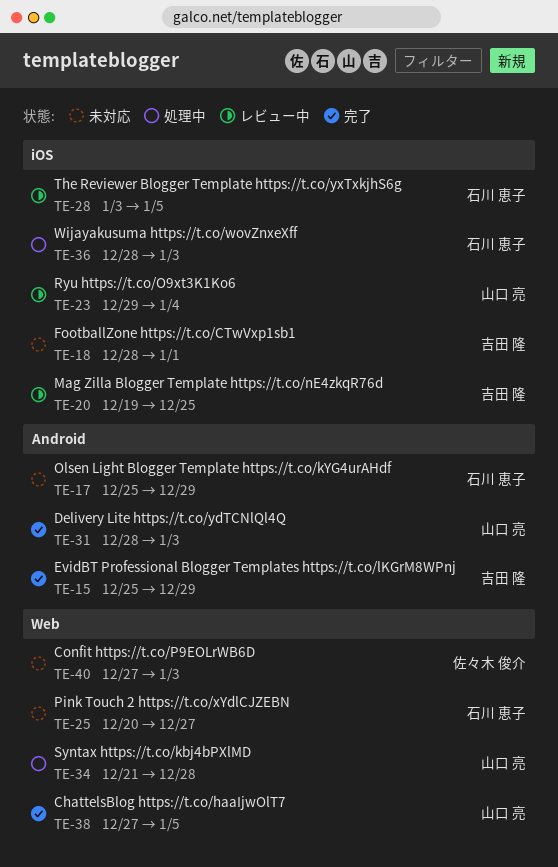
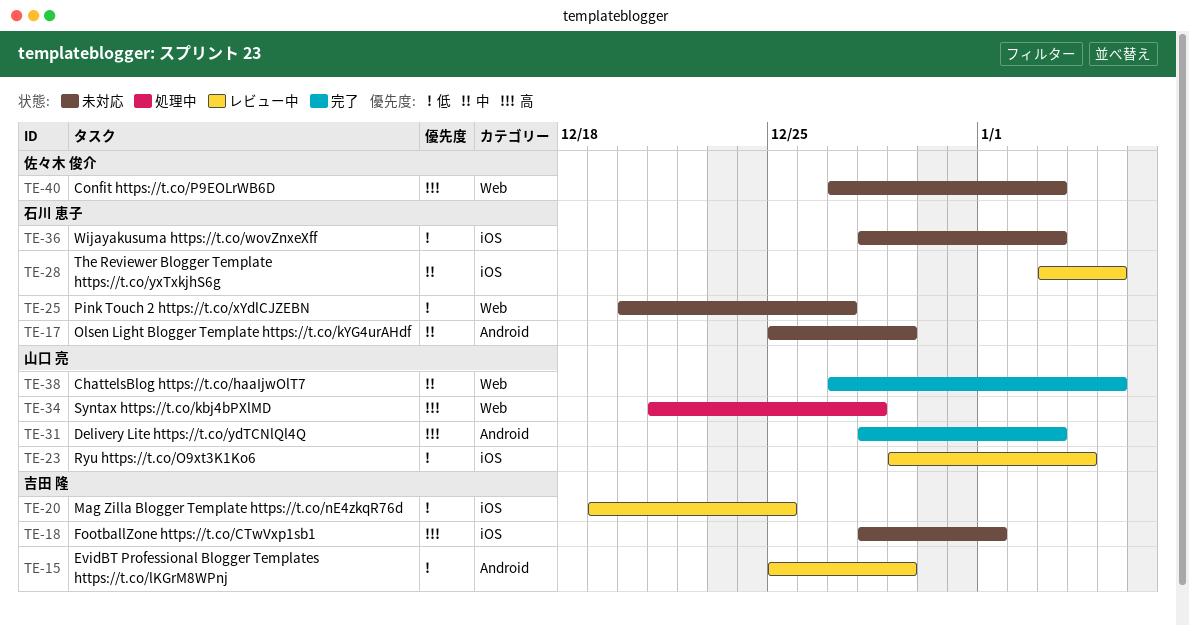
TE-15, status: 完了 -> レビュー中
TE-36, status: 処理中 -> 未対応

